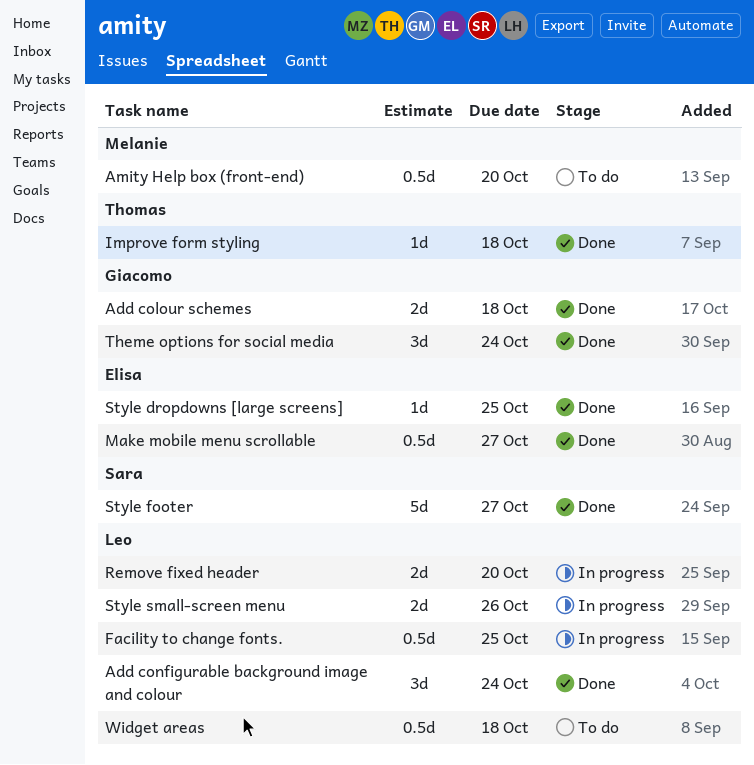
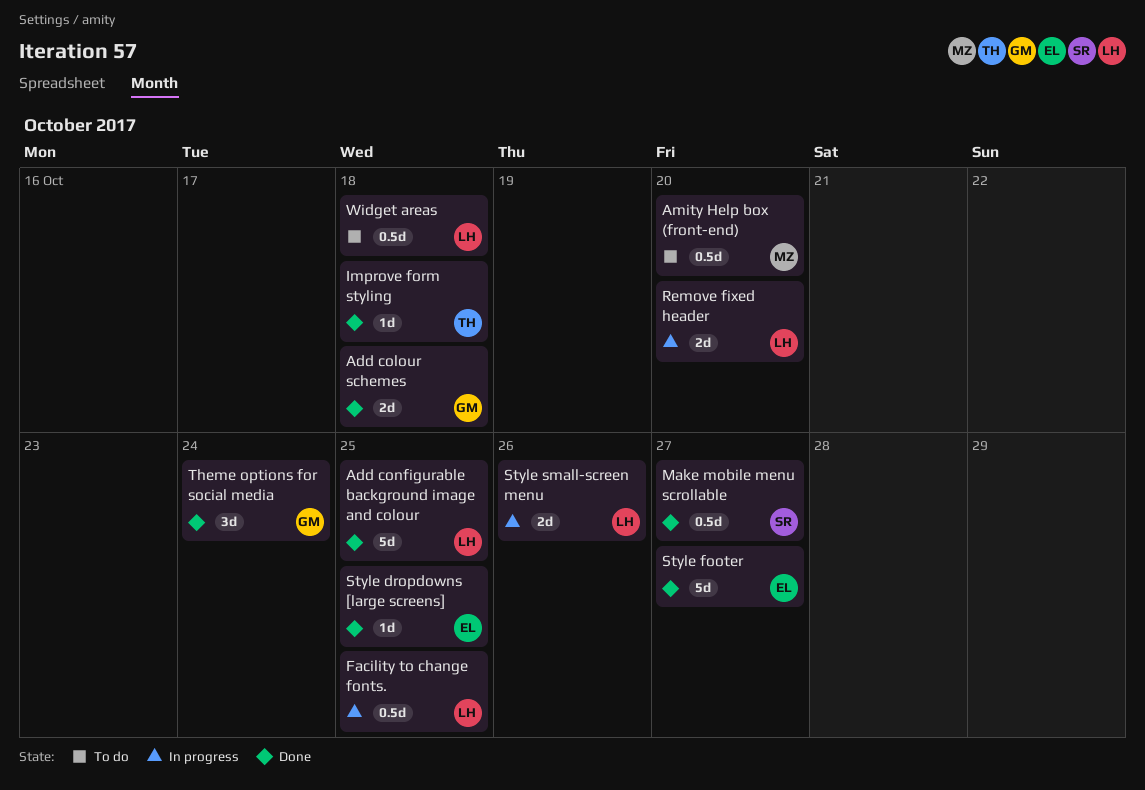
Add configurable background image and colour, estimate: 3d -> 5d
Add configurable background image and colour, due: Oct 24 -> Oct 25
Make mobile menu scrollable, owner: Elisa -> Sara
Style footer, owner: Sara -> Elisa

